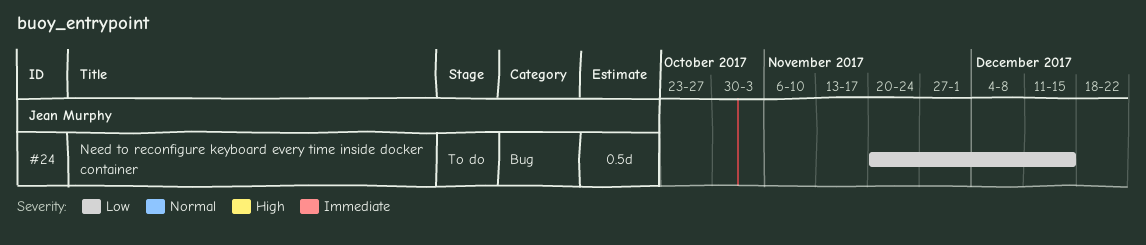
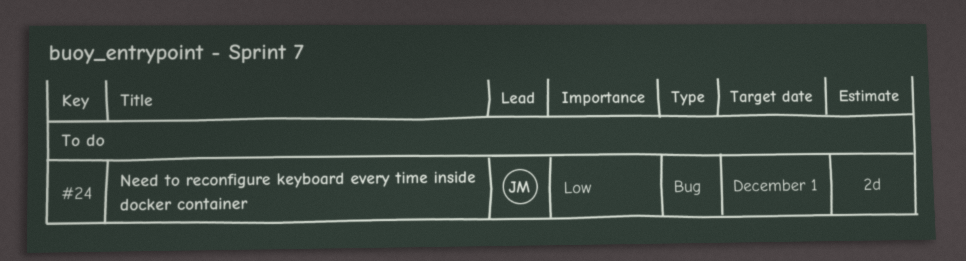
#24, estimate: 0.5d -> 2d
#24, due: Dec 15 -> Dec 1

